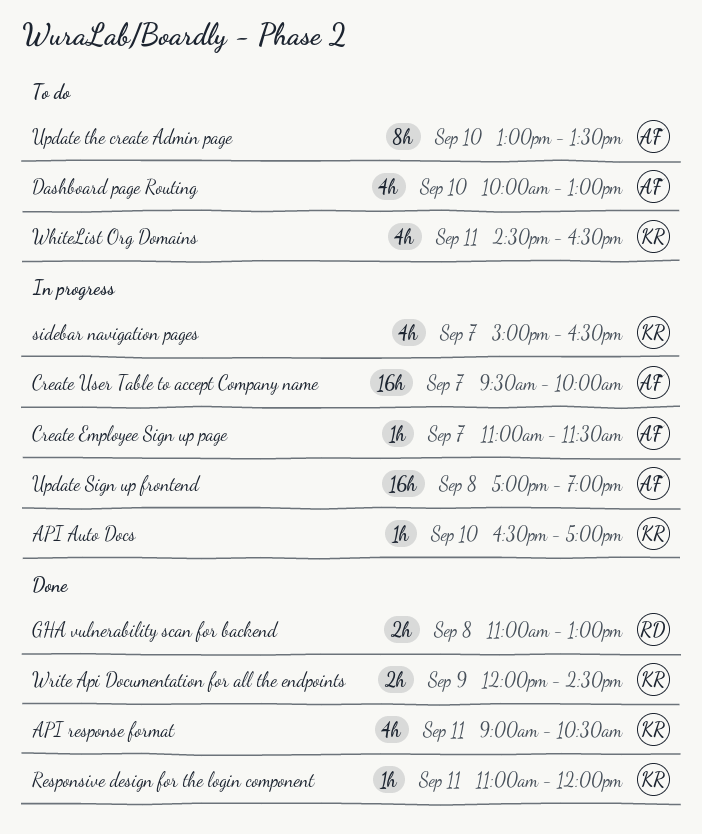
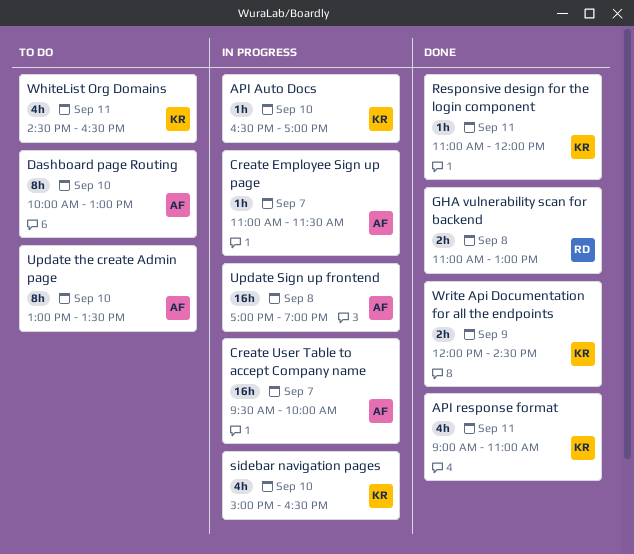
API response format, ends: 10:30 -> 11:00
Dashboard page Routing, estimate: 4h -> 8h
sidebar navigation pages, day: Sep 7 -> Sep 10

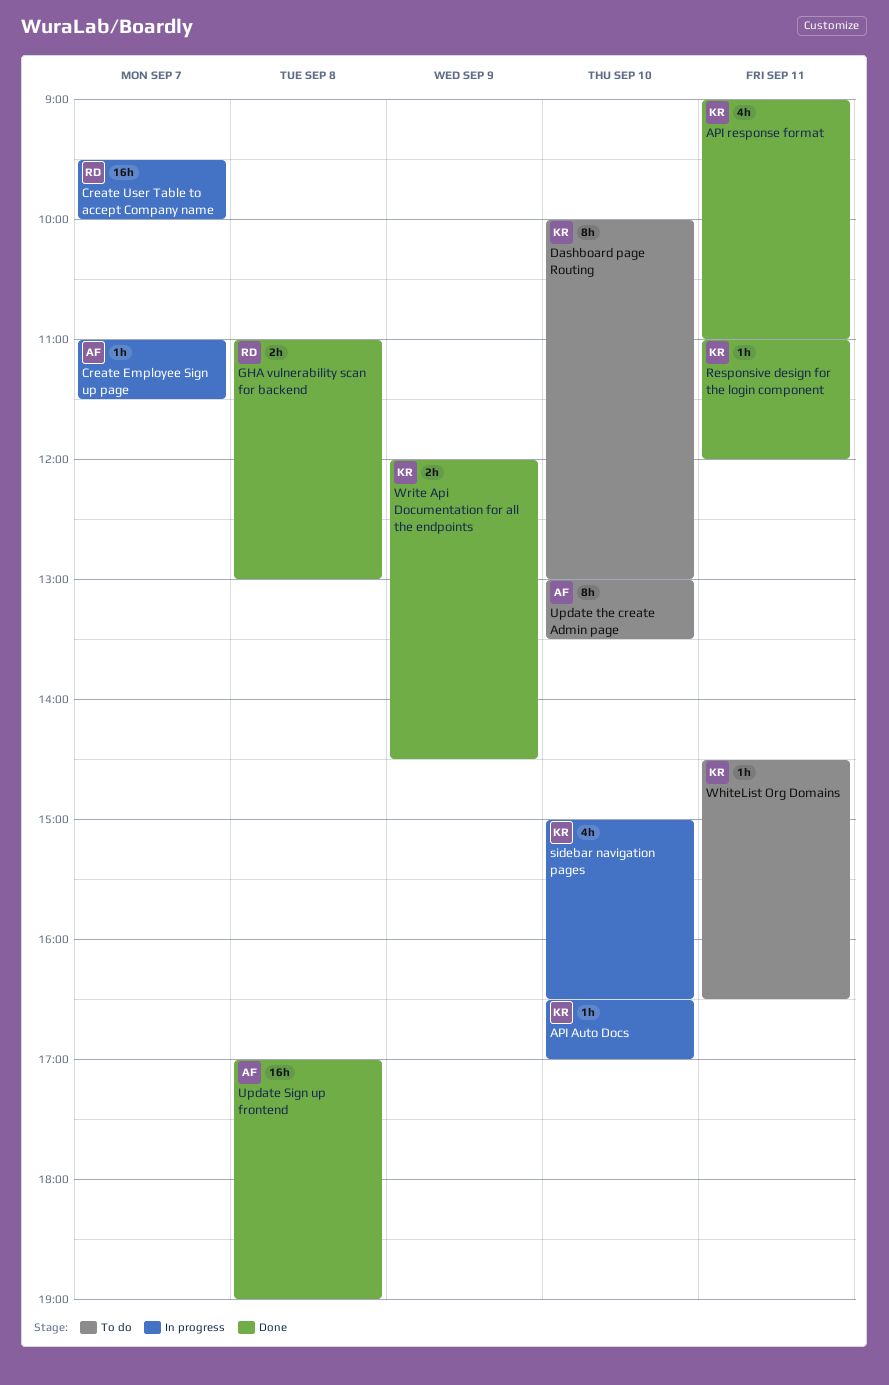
Create User Table to accept Company name, owner: AF -> RD
Dashboard page Routing, owner: AF -> KR
Update Sign up frontend, status: In progress -> Done
WhiteList Org Domains, estimate: 4h -> 1h

